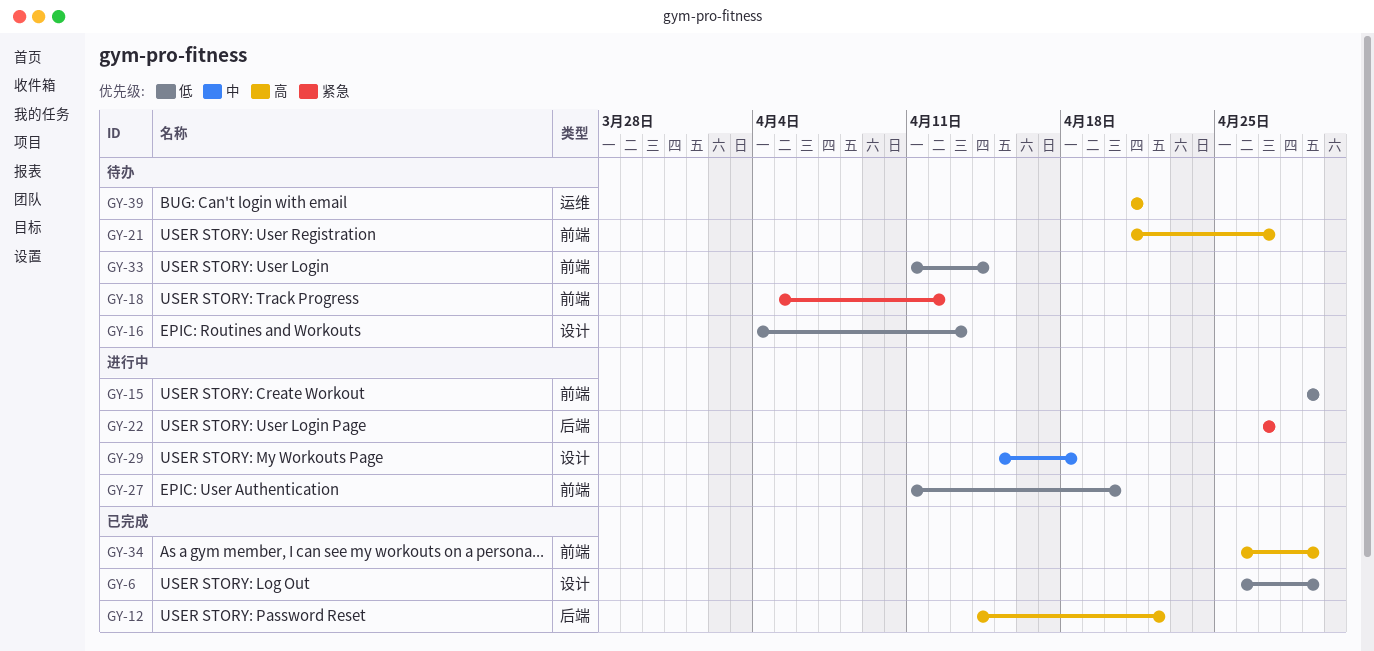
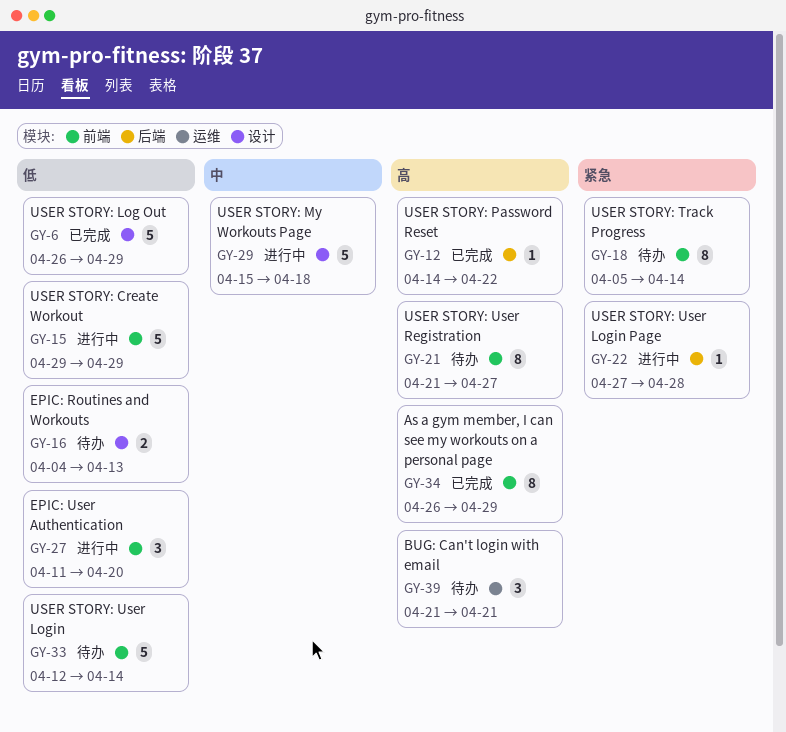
GY-18, due: Apr 12 -> Apr 14
GY-22, due: Apr 27 -> Apr 28
GY-33, start: Apr 11 -> Apr 12

